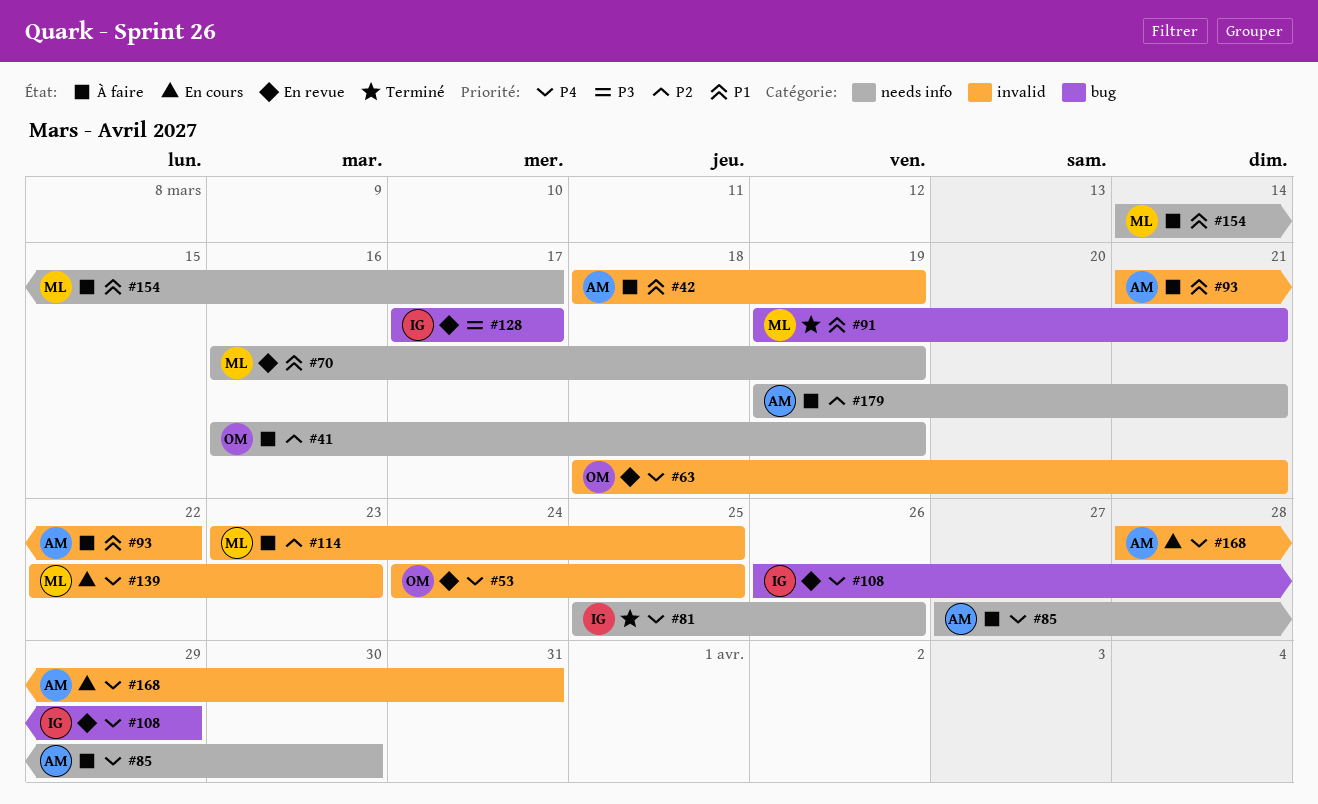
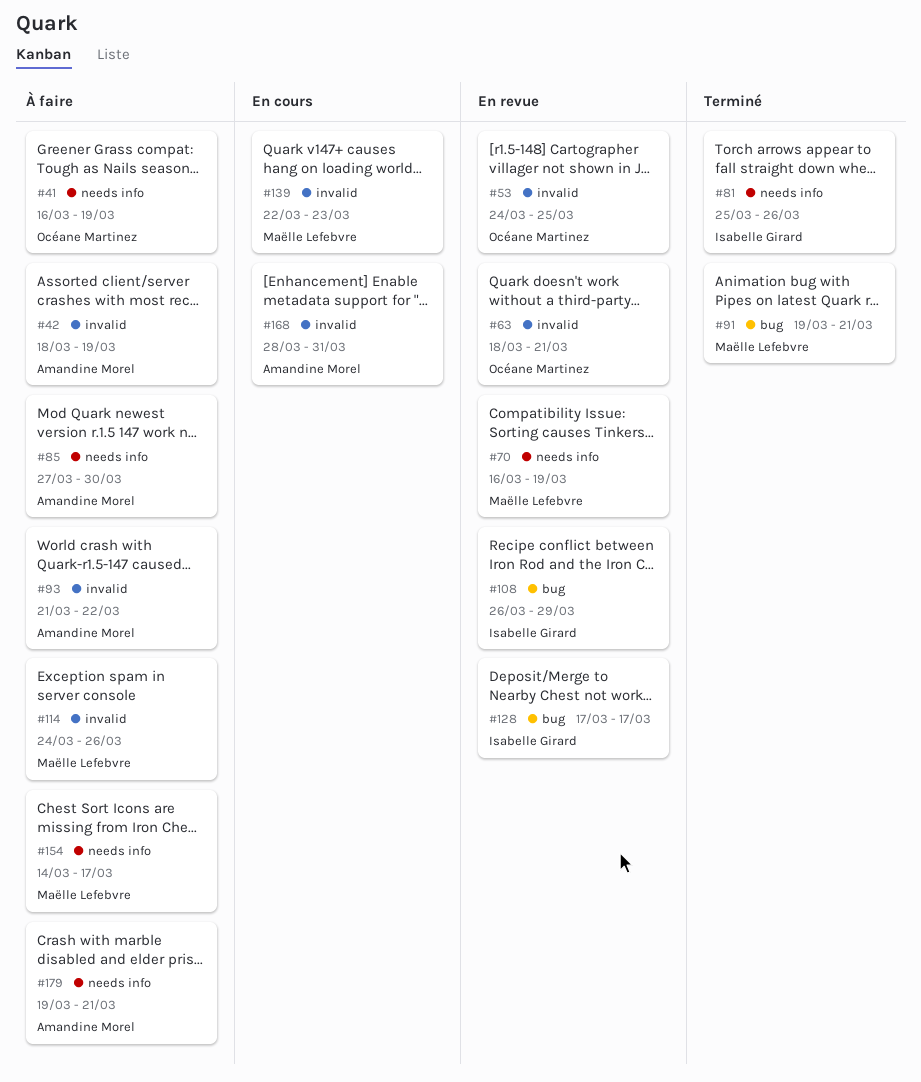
#114, start: Mar 23 -> Mar 24
#114, due: Mar 25 -> Mar 26

